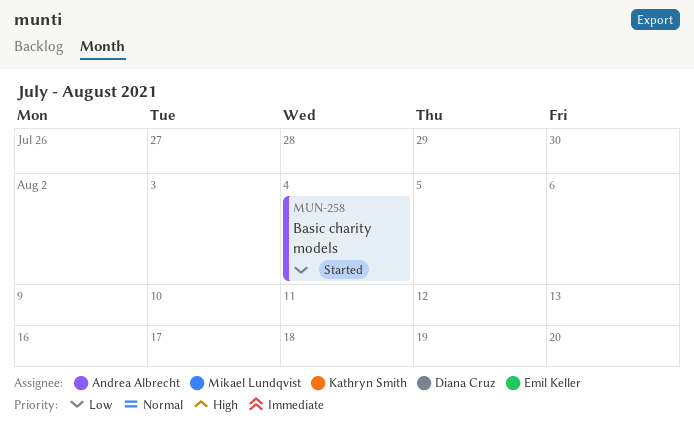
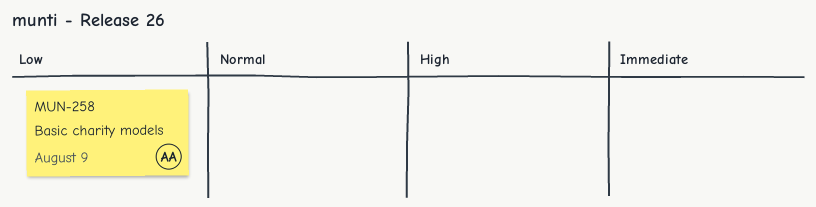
MUN-258, due: Aug 4 -> Aug 9

